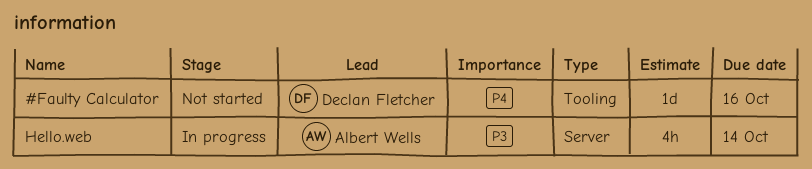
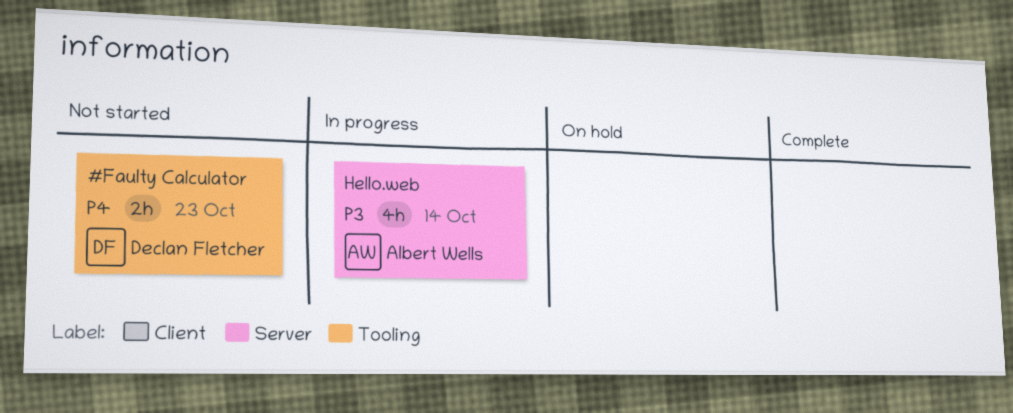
#Faulty Calculator, estimate: 1d -> 2h
#Faulty Calculator, due: Oct 16 -> Oct 23

